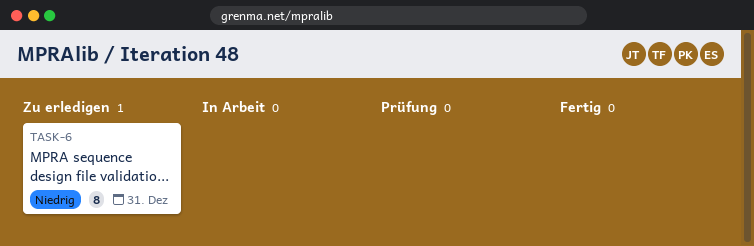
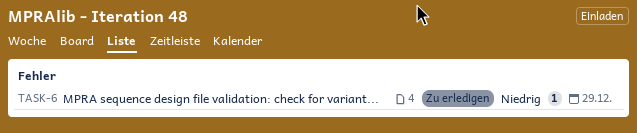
TASK-6, estimate: 8 -> 1
TASK-6, due: Dec 31 -> Dec 29

